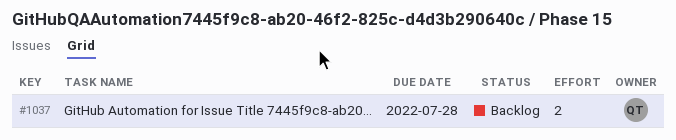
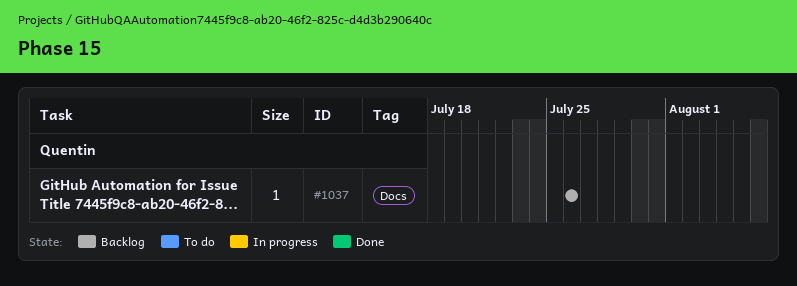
#1037, estimate: 2 -> 1
#1037, due: Jul 28 -> Jul 26

